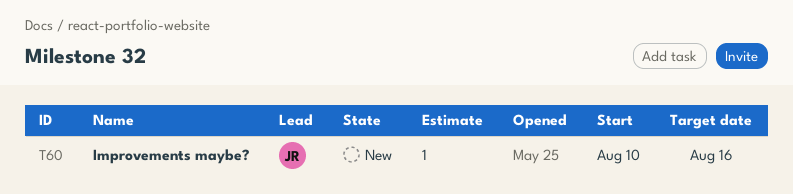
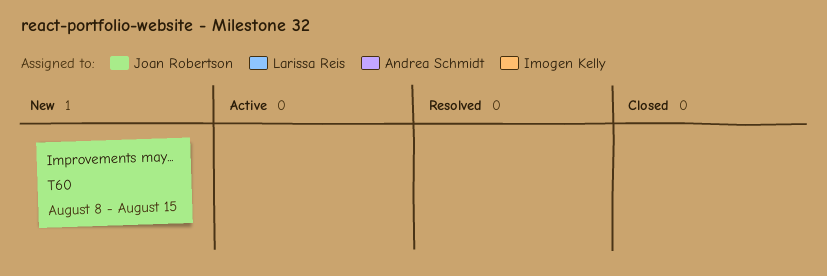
T60, start: Aug 10 -> Aug 8
T60, due: Aug 16 -> Aug 15

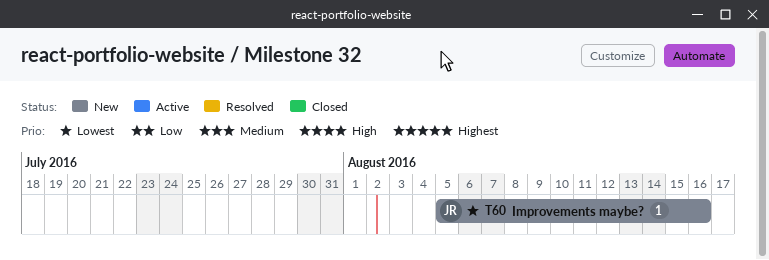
T60, start: Aug 8 -> Aug 5
T60, due: Aug 15 -> Aug 16

